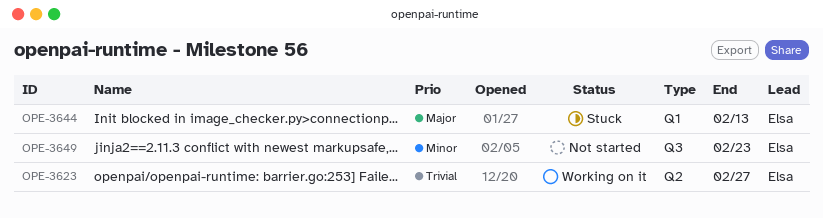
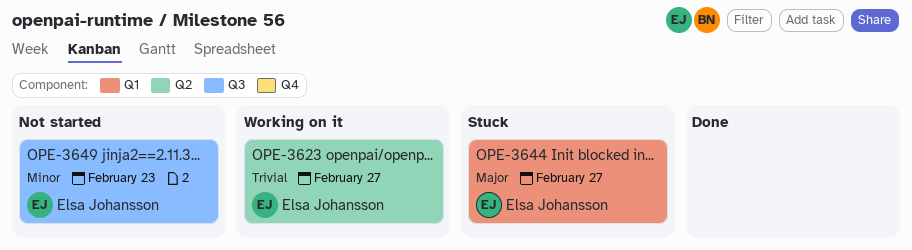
OPE-3644, due: Feb 13 -> Feb 27

